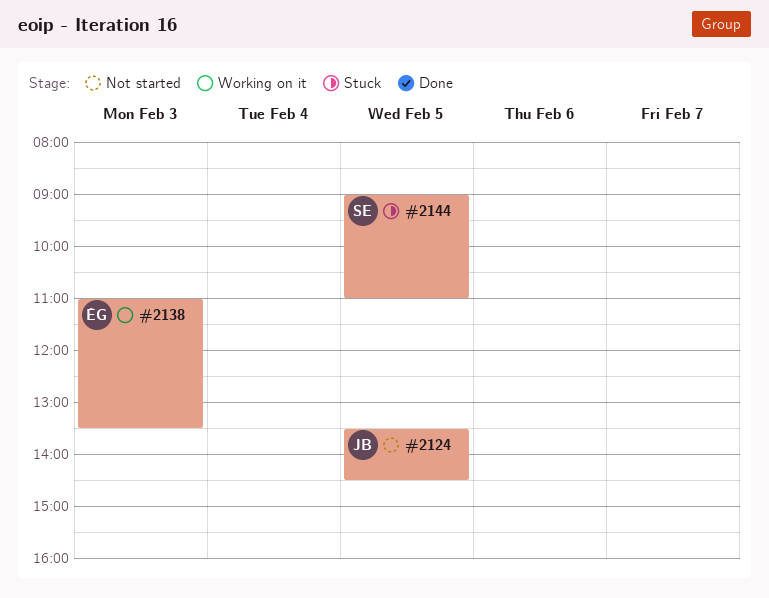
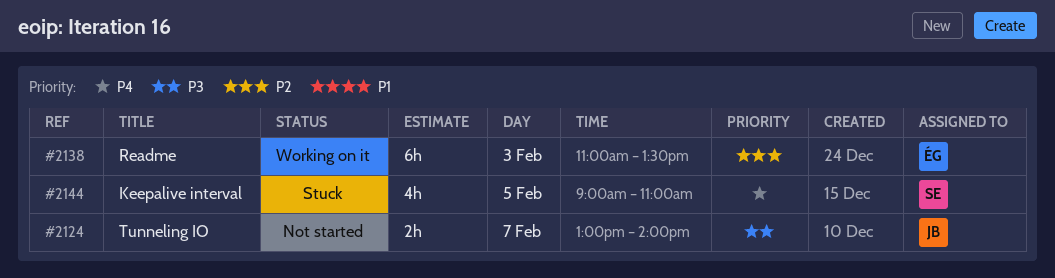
#2124, day: Feb 5 -> Feb 7
#2124, begins: 13:30 -> 13:00
#2124, ends: 14:30 -> 14:00

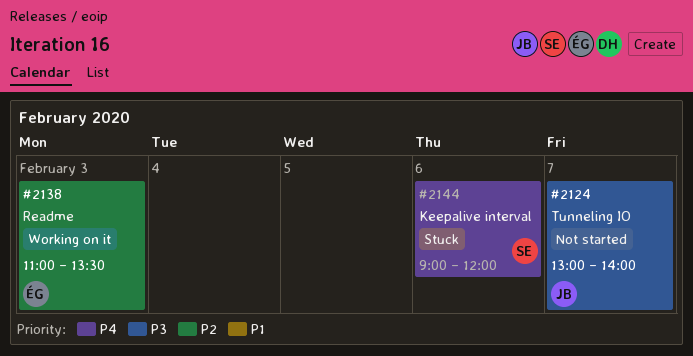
#2144, day: Feb 5 -> Feb 6
#2144, ends: 11:00 -> 12:00

